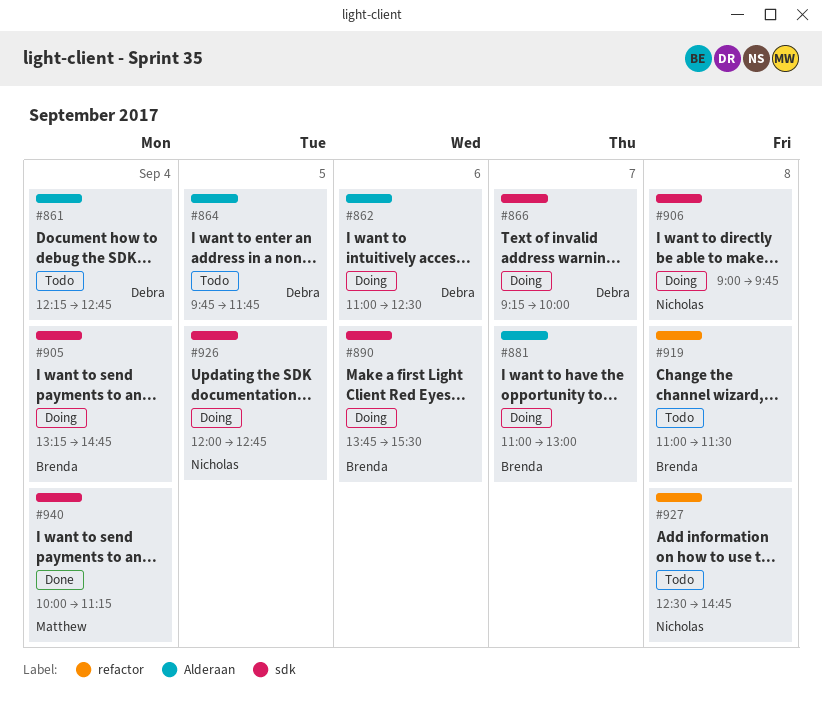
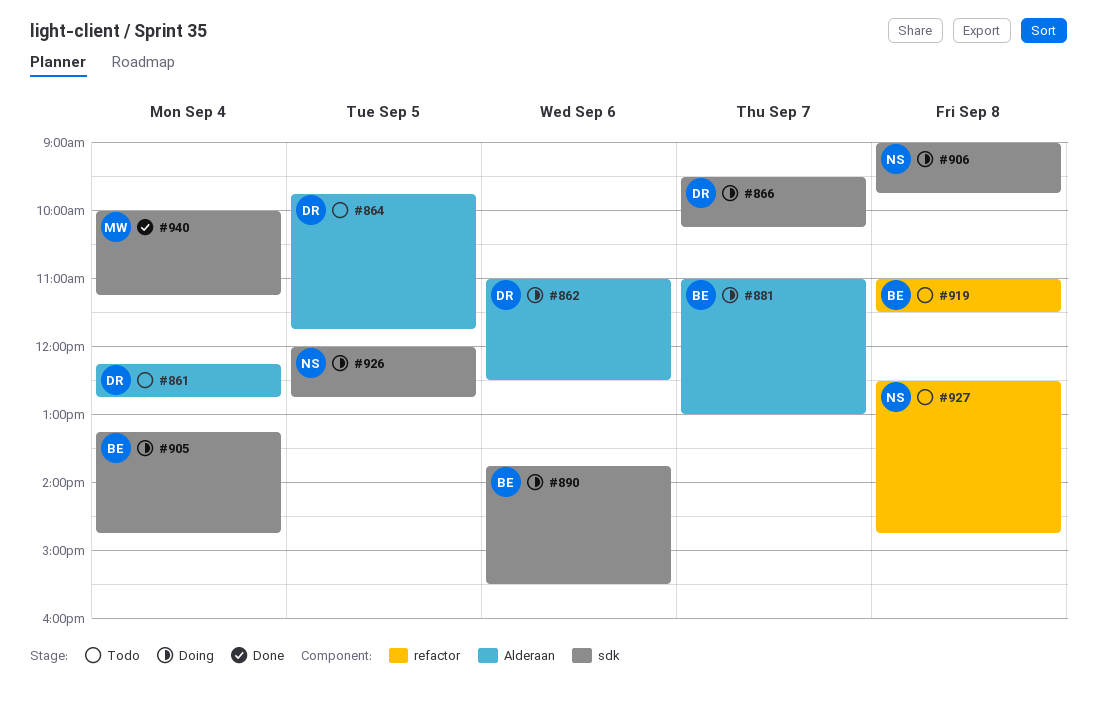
#866, begins: 09:15 -> 09:30
#866, ends: 10:00 -> 10:15

